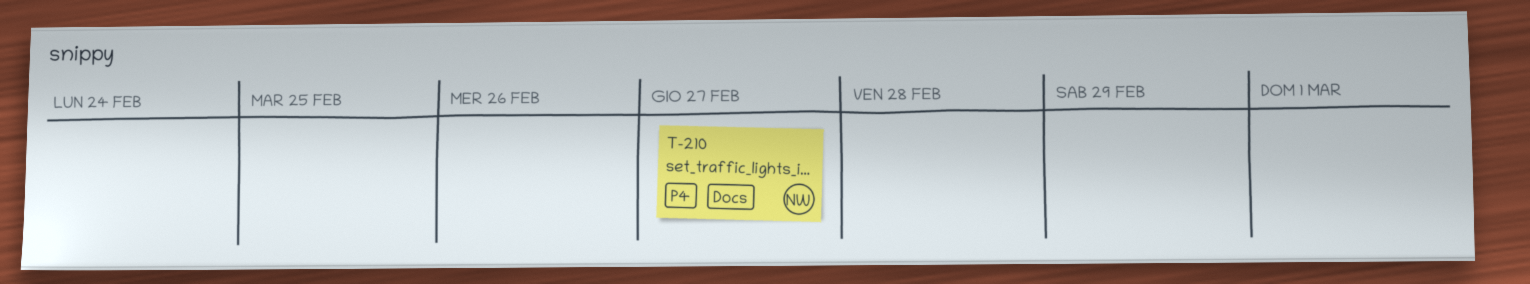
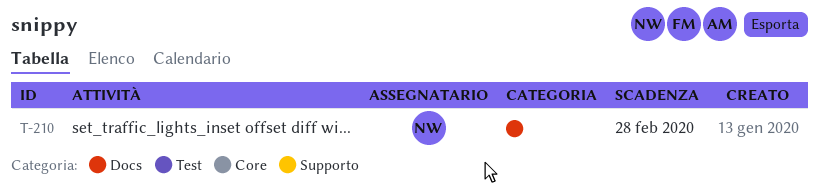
T-210, due: Feb 27 -> Feb 28

